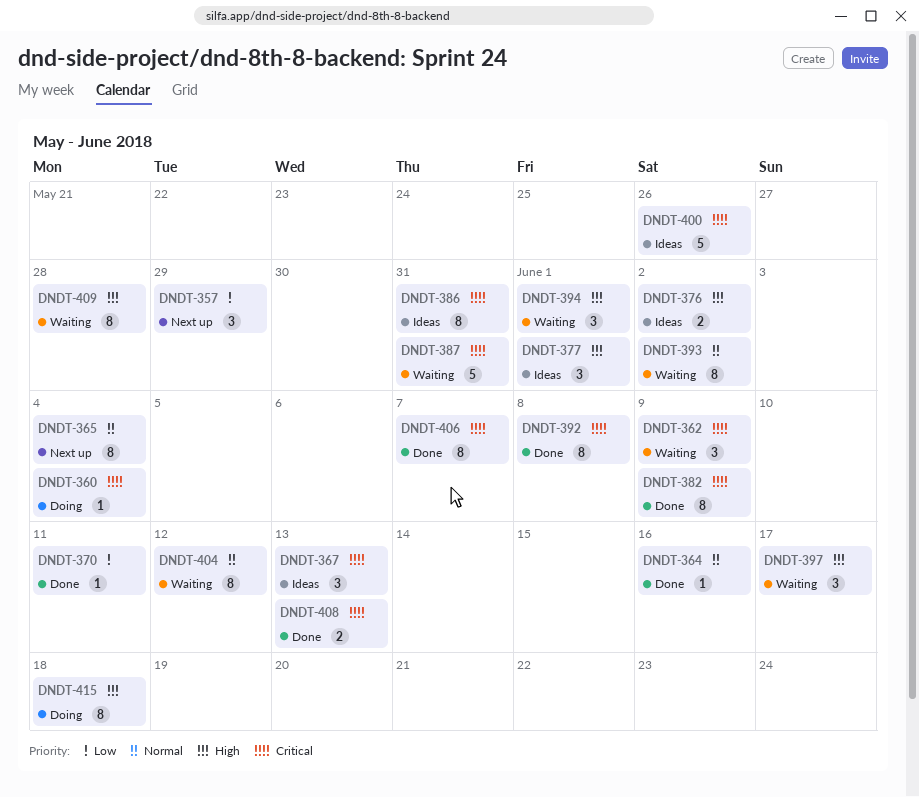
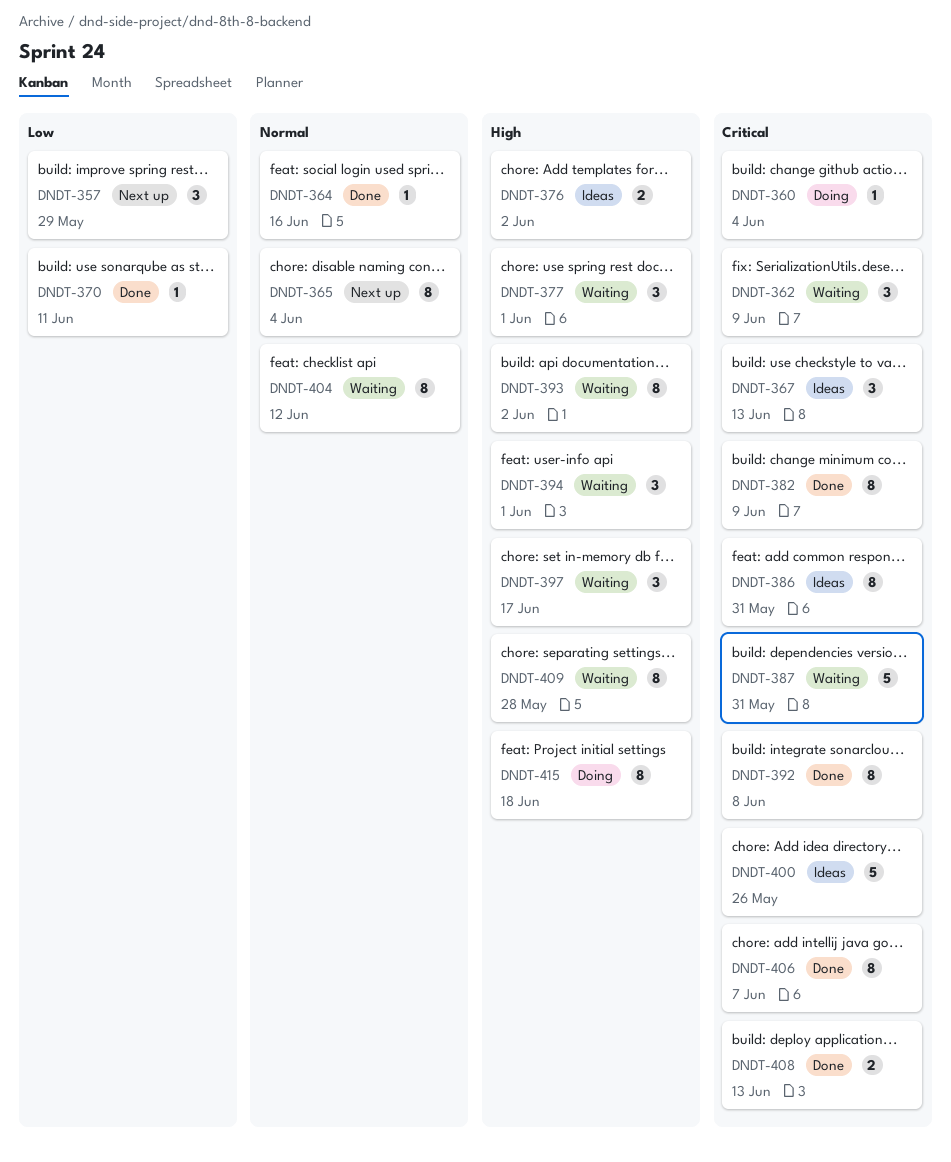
DNDT-377, status: Ideas -> Waiting
DNDT-393, priority: Normal -> High

